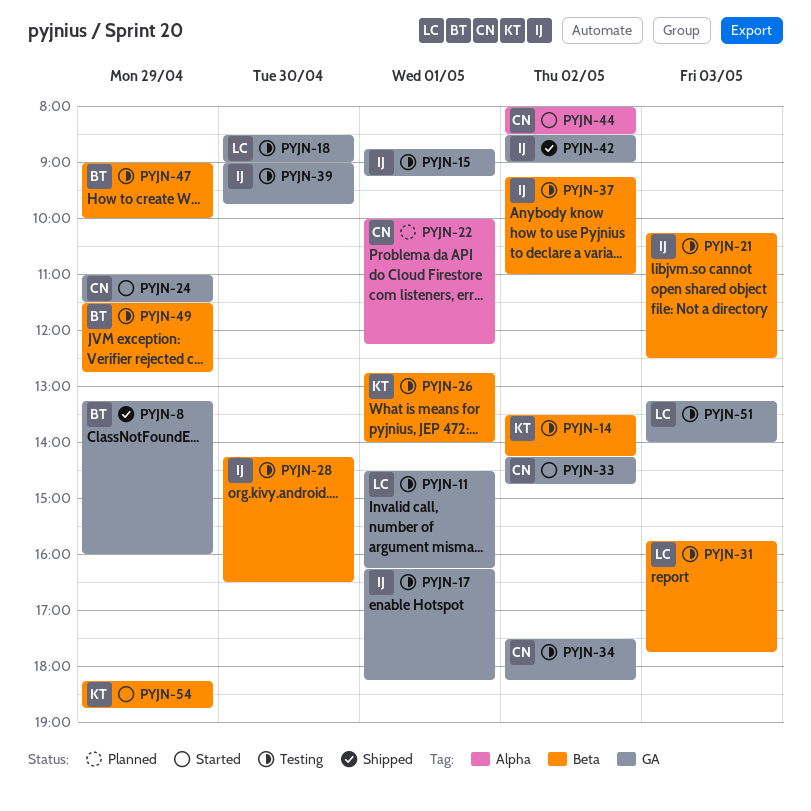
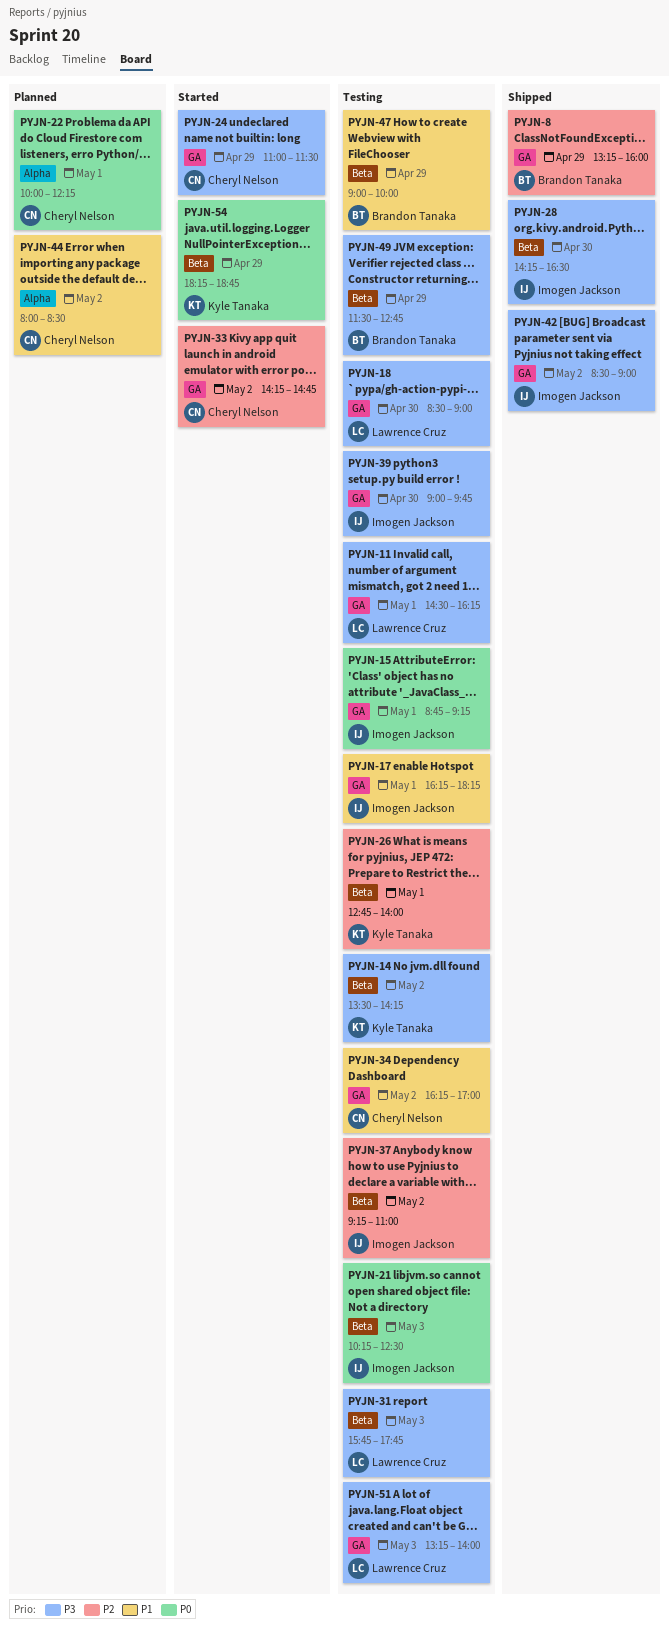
PYJN-28, status: Testing -> Shipped
PYJN-34, begins: 17:30 -> 16:15
PYJN-34, ends: 18:15 -> 17:00
PYJN-44, status: Started -> Planned

